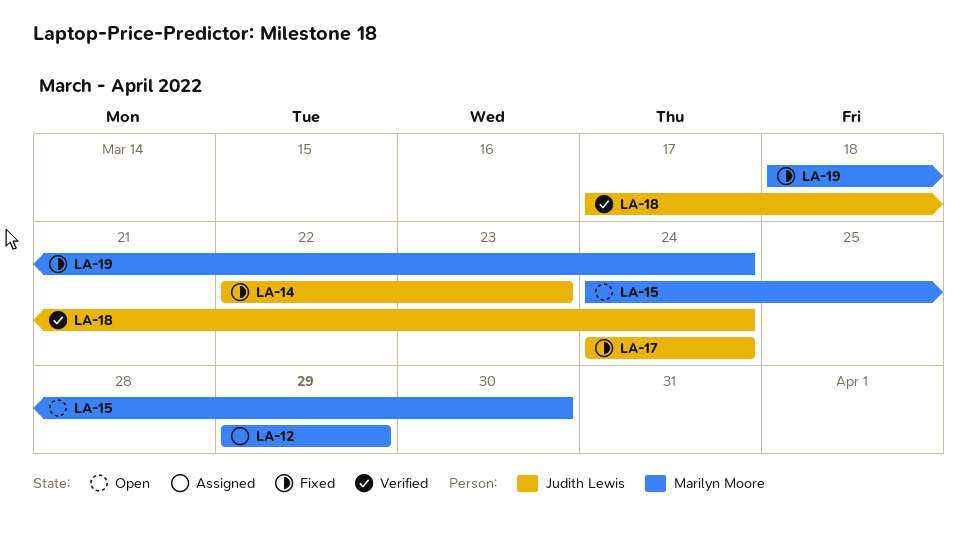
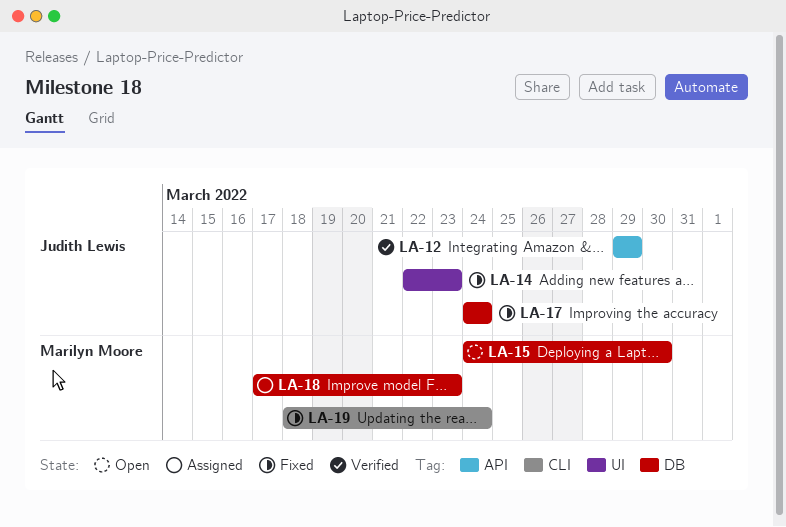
LA-12, status: Assigned -> Verified
LA-12, owner: Marilyn Moore -> Judith Lewis
LA-18, status: Verified -> Assigned
LA-18, owner: Judith Lewis -> Marilyn Moore
LA-18, due: Mar 24 -> Mar 23

